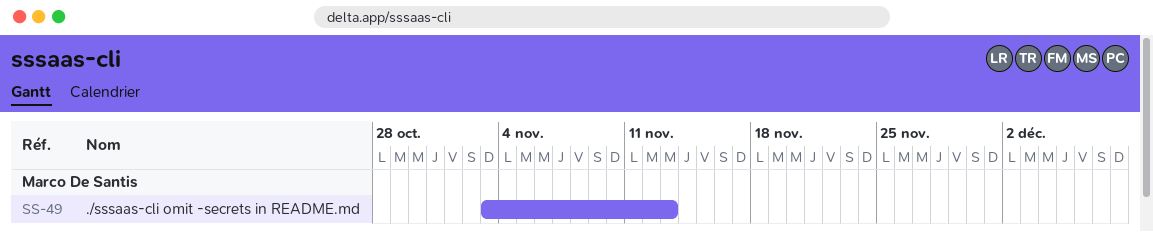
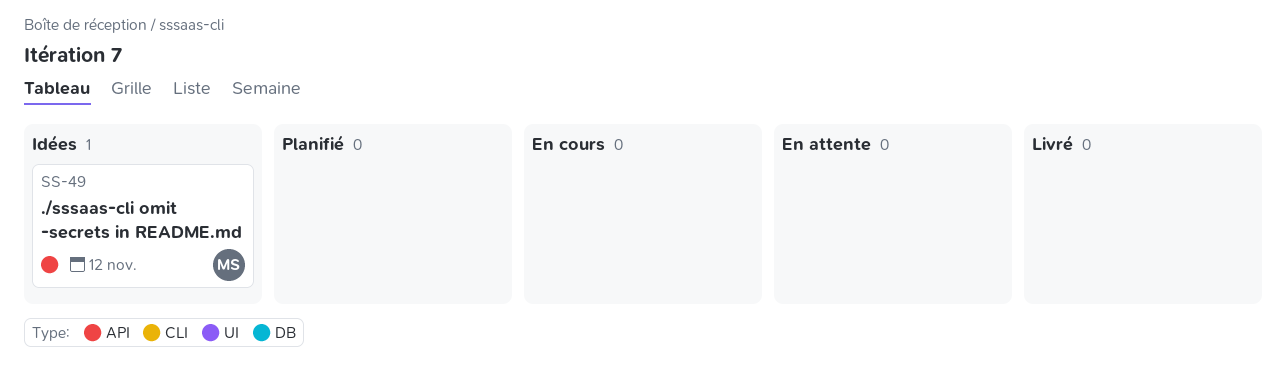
SS-49, due: Nov 13 -> Nov 12

